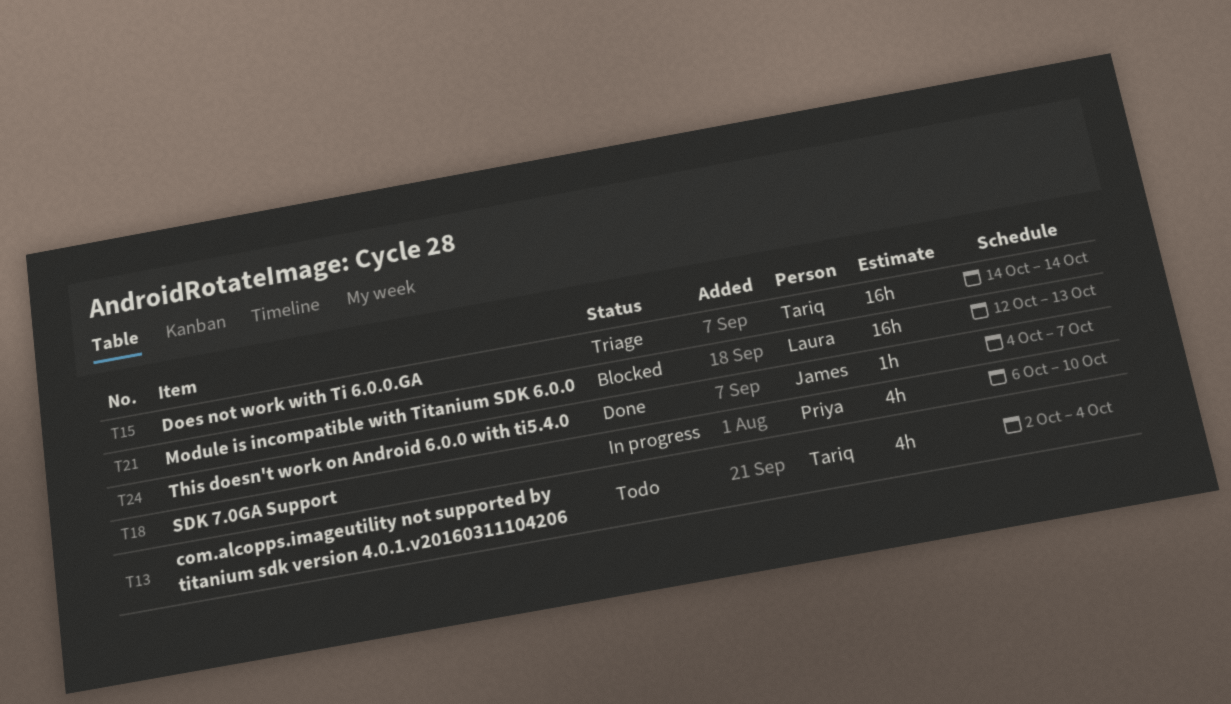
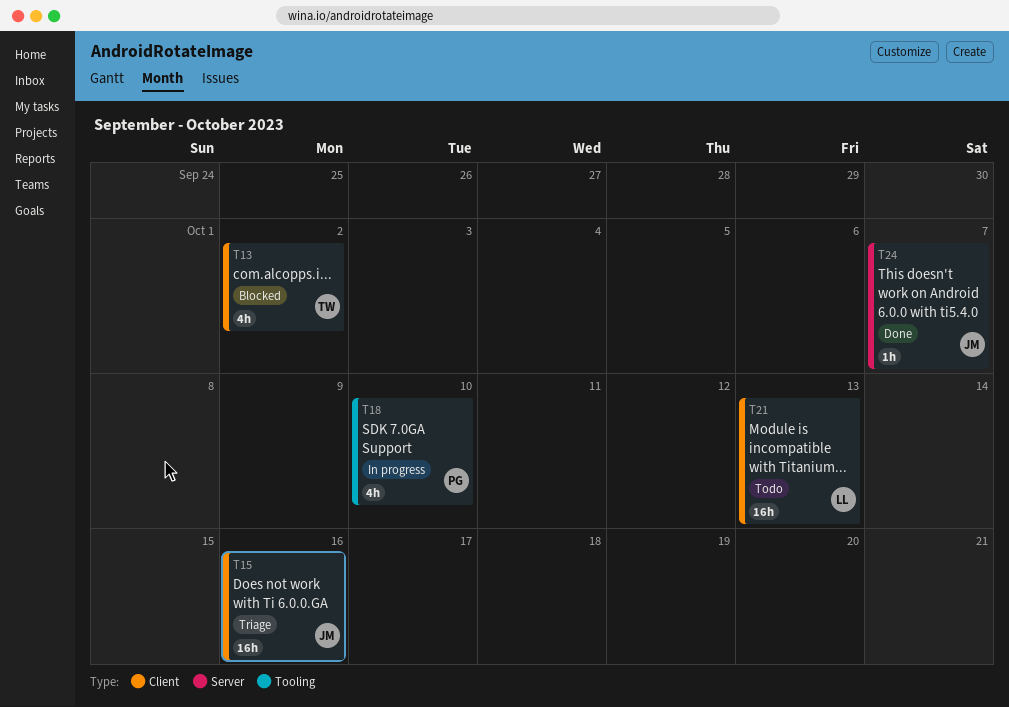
T13, status: Todo -> Blocked
T13, due: Oct 4 -> Oct 2
T15, owner: Tariq -> James
T15, due: Oct 14 -> Oct 16
T21, status: Blocked -> Todo

